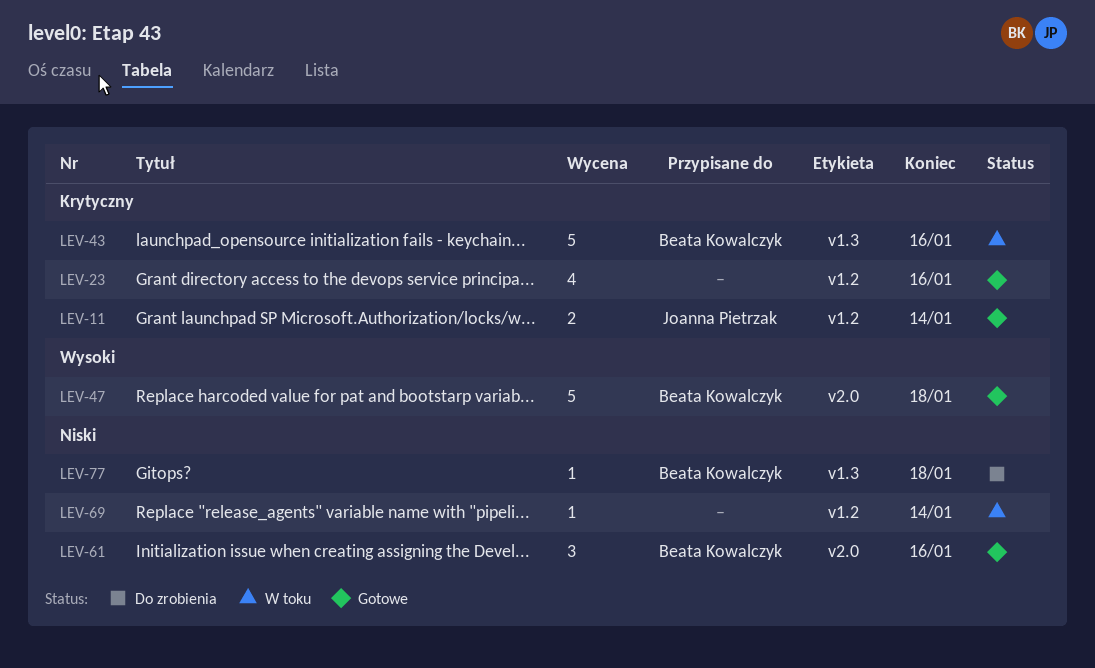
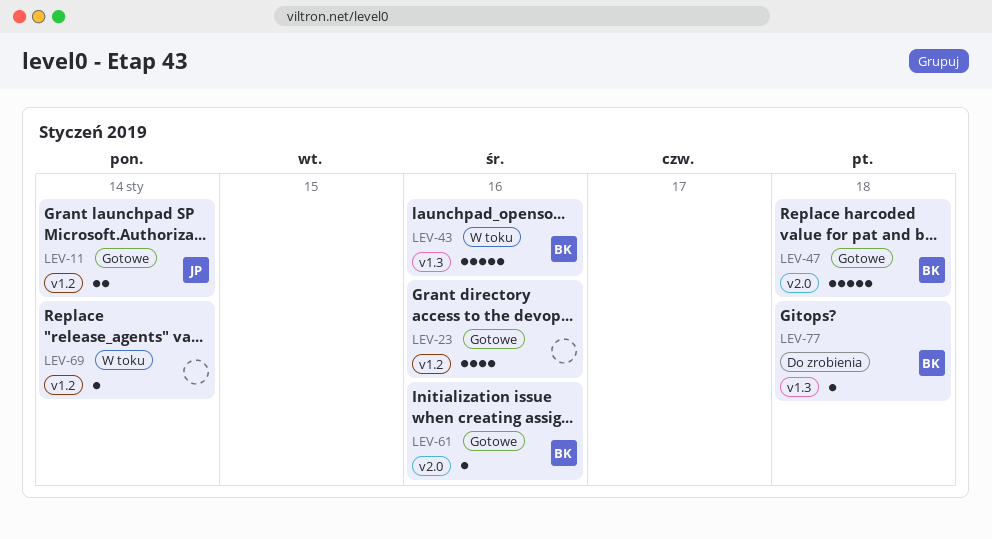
LEV-61, estimate: 3 -> 1

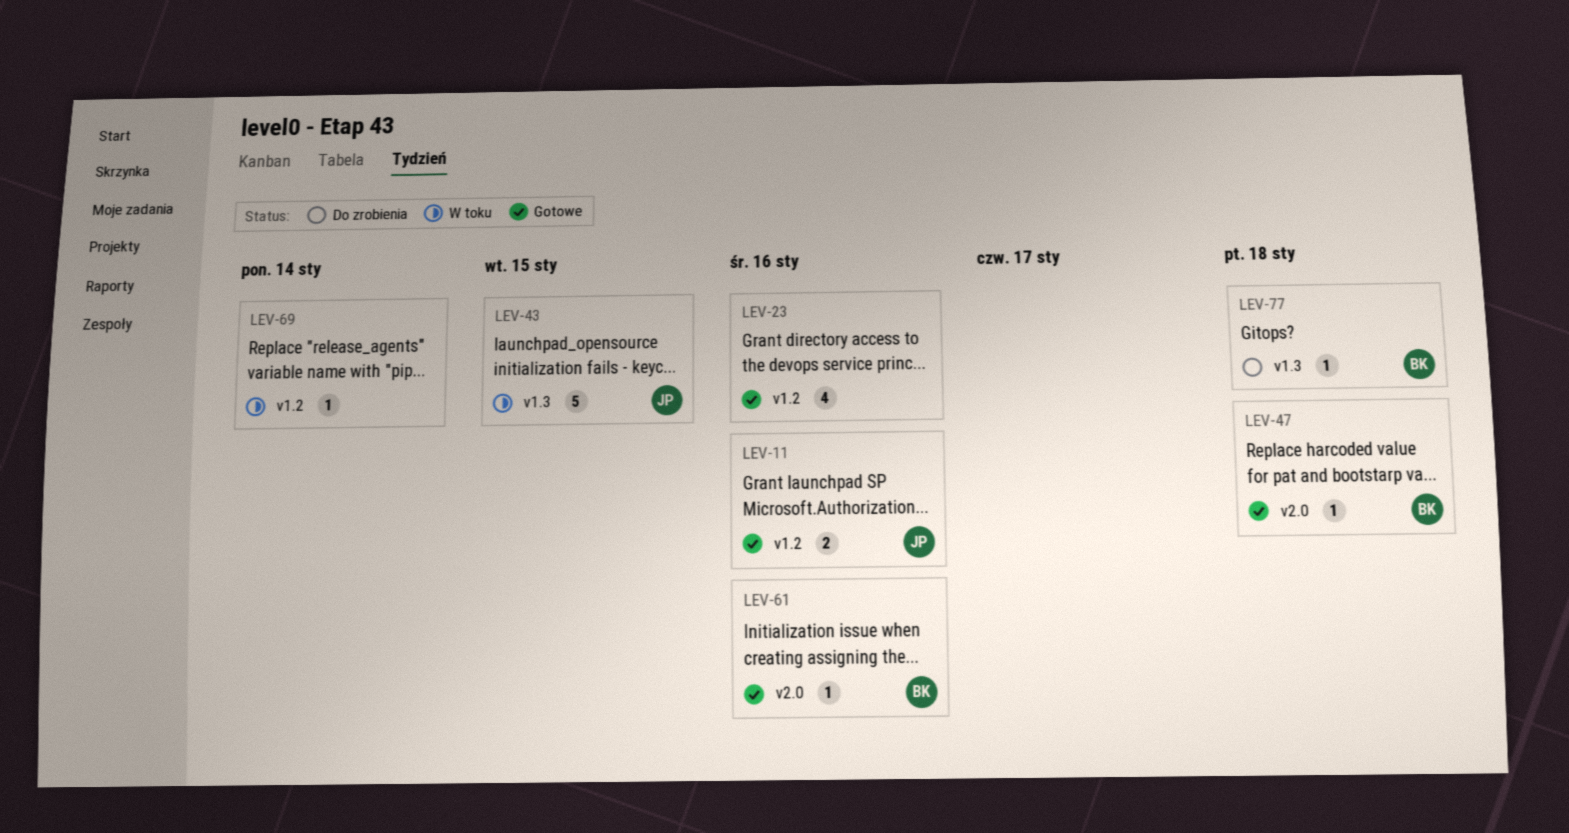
LEV-11, due: Jan 14 -> Jan 16
LEV-43, owner: BK -> JP
LEV-43, due: Jan 16 -> Jan 15
LEV-47, estimate: 5 -> 1

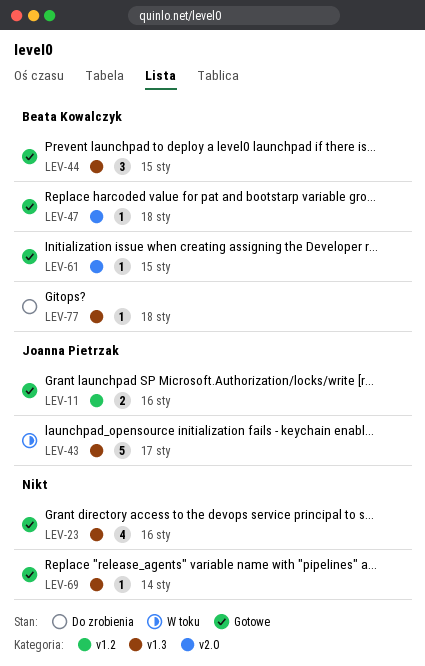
LEV-23, label: v1.2 -> v1.3
LEV-43, due: Jan 15 -> Jan 17
LEV-44: none -> present
LEV-61, due: Jan 16 -> Jan 15
LEV-69, status: W toku -> Gotowe
LEV-69, label: v1.2 -> v1.3

